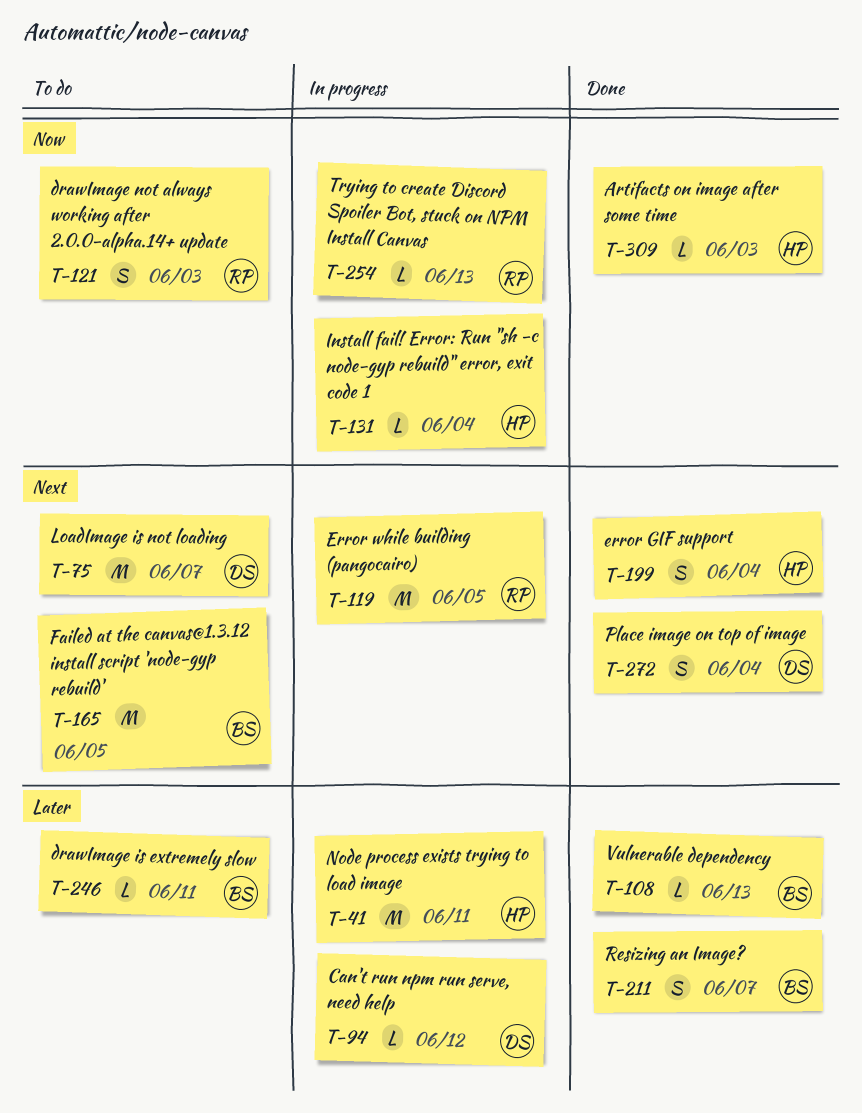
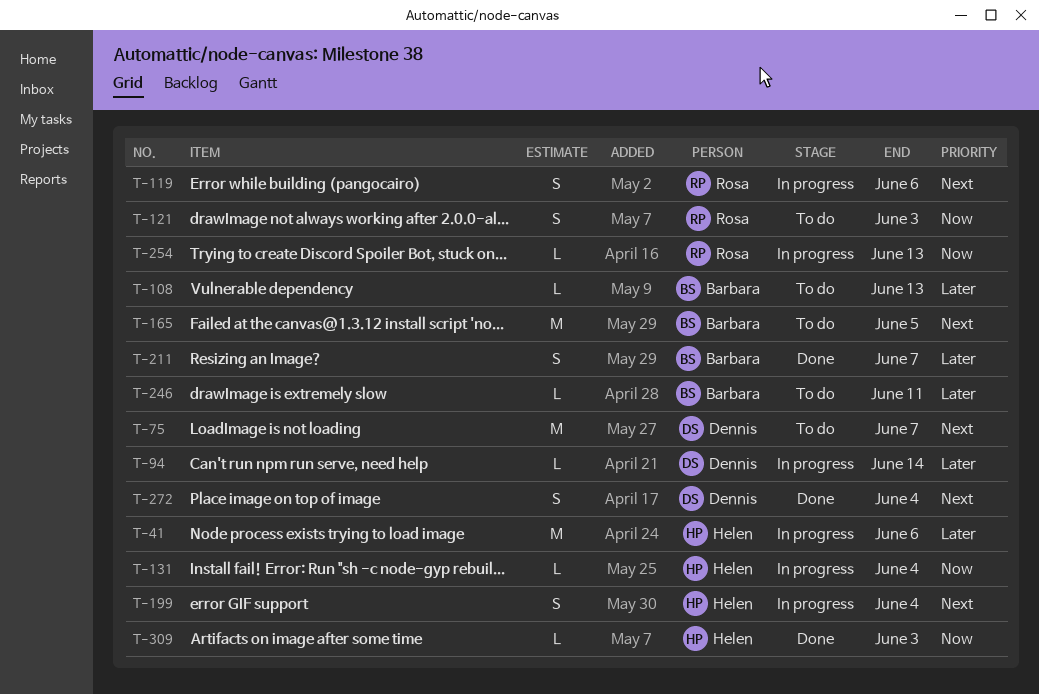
T-41, due: Jun 11 -> Jun 6
T-94, due: Jun 12 -> Jun 14
T-108, status: Done -> To do
T-119, estimate: M -> S
T-119, due: Jun 5 -> Jun 6
T-199, status: Done -> In progress

